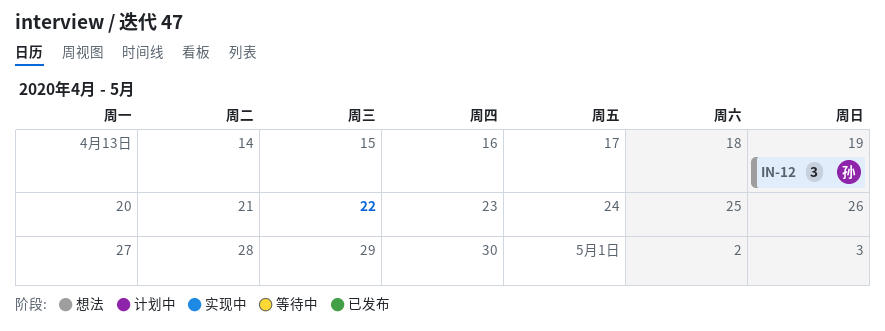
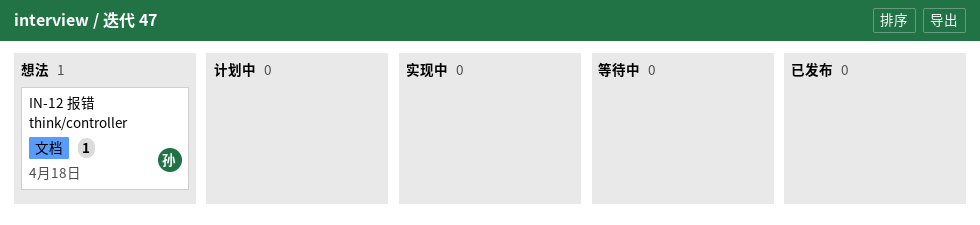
IN-12, estimate: 3 -> 1
IN-12, due: Apr 19 -> Apr 18

